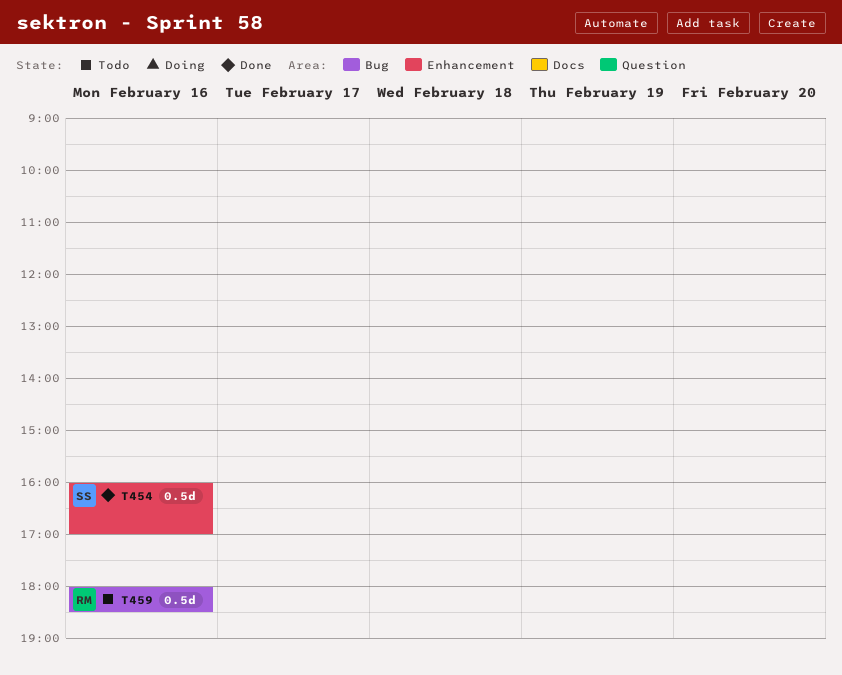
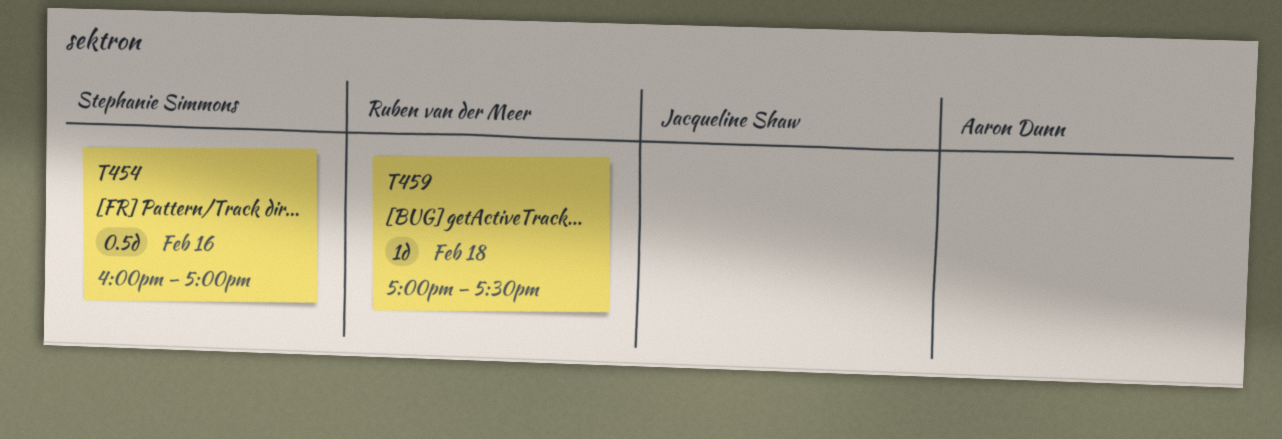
T459, estimate: 0.5d -> 1d
T459, day: Feb 16 -> Feb 18
T459, begins: 18:00 -> 17:00
T459, ends: 18:30 -> 17:30

